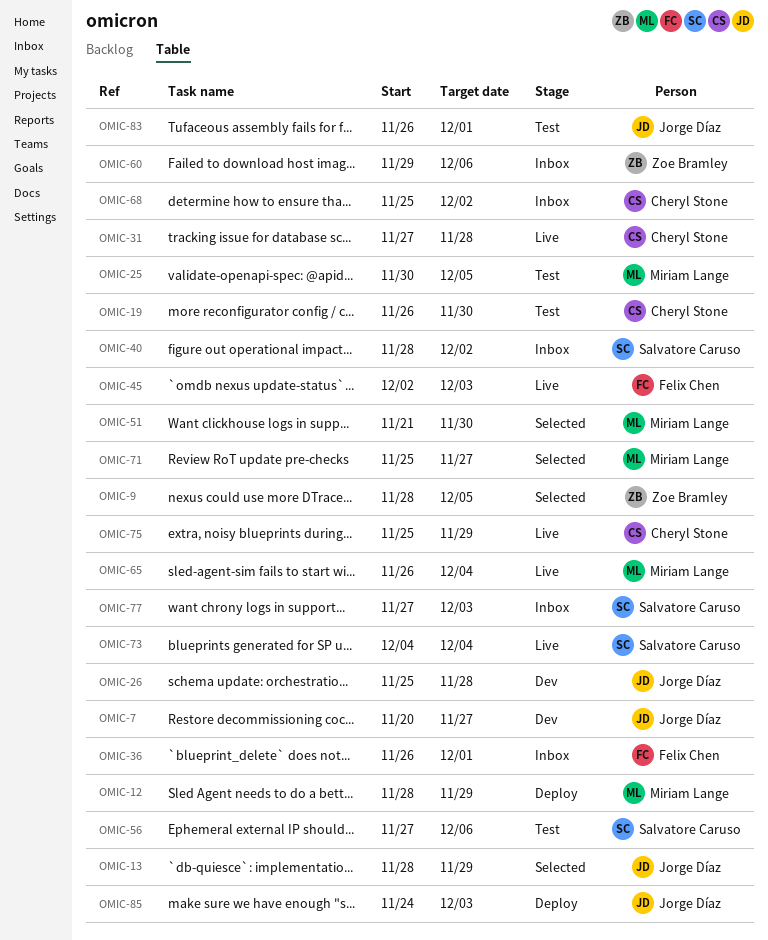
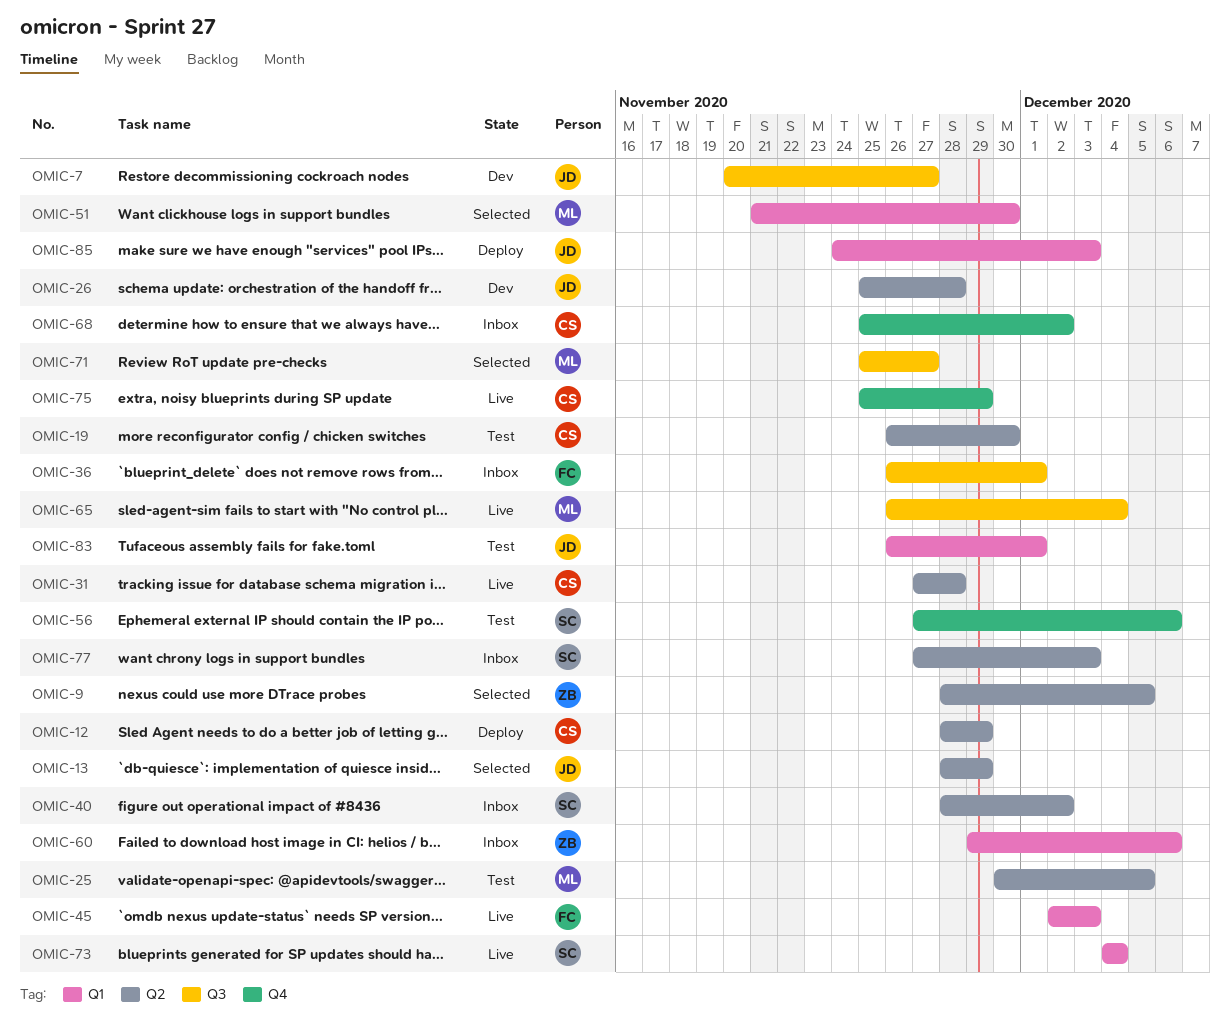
OMIC-12, owner: Miriam Lange -> Cheryl Stone

